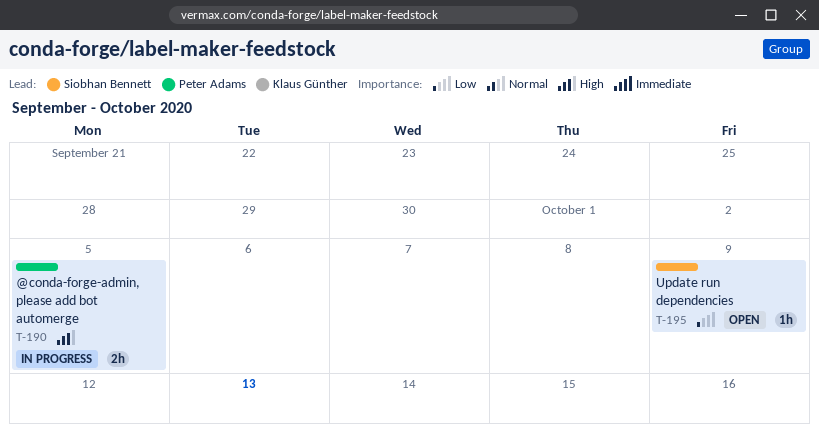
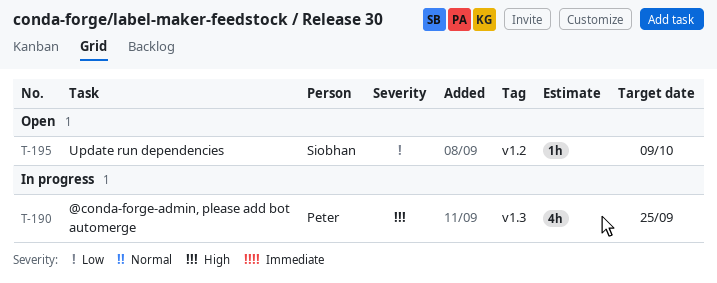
T-190, estimate: 2h -> 4h
T-190, due: Oct 5 -> Sep 25

